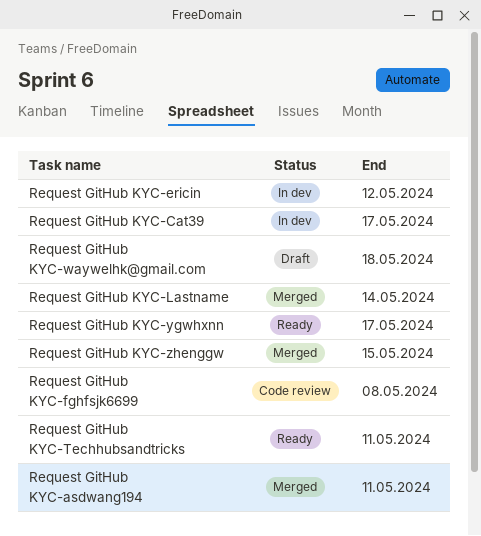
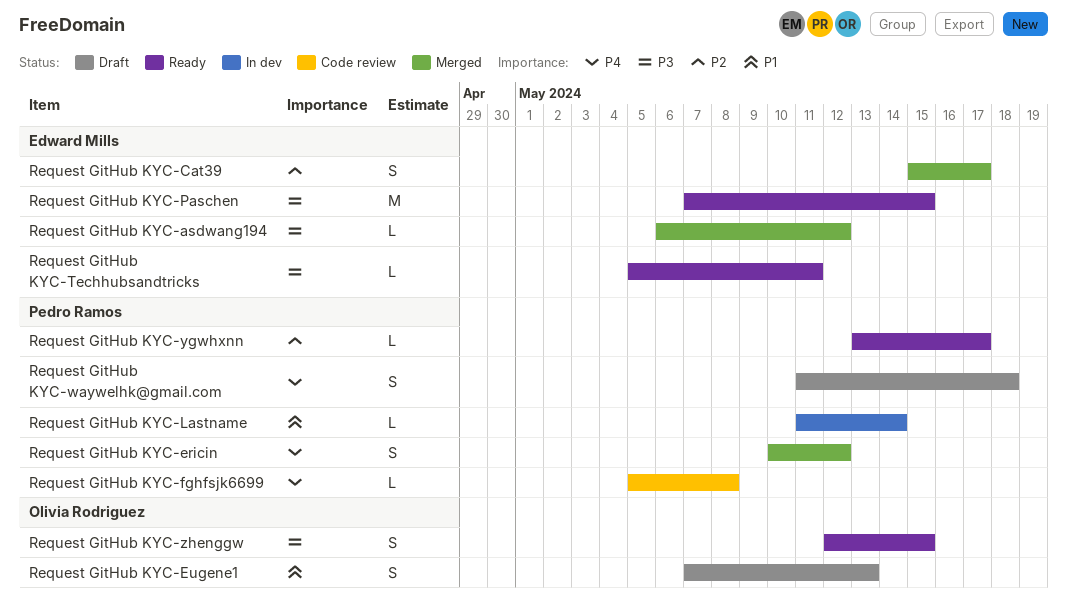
Request GitHub KYC-asdwang194, due: May 11 -> May 12
Request GitHub KYC-Cat39, status: In dev -> Merged
Request GitHub KYC-ericin, status: In dev -> Merged
Request GitHub KYC-Eugene1: none -> present
Request GitHub KYC-Lastname, status: Merged -> In dev
Request GitHub KYC-Paschen: none -> present
Request GitHub KYC-zhenggw, status: Merged -> Ready

